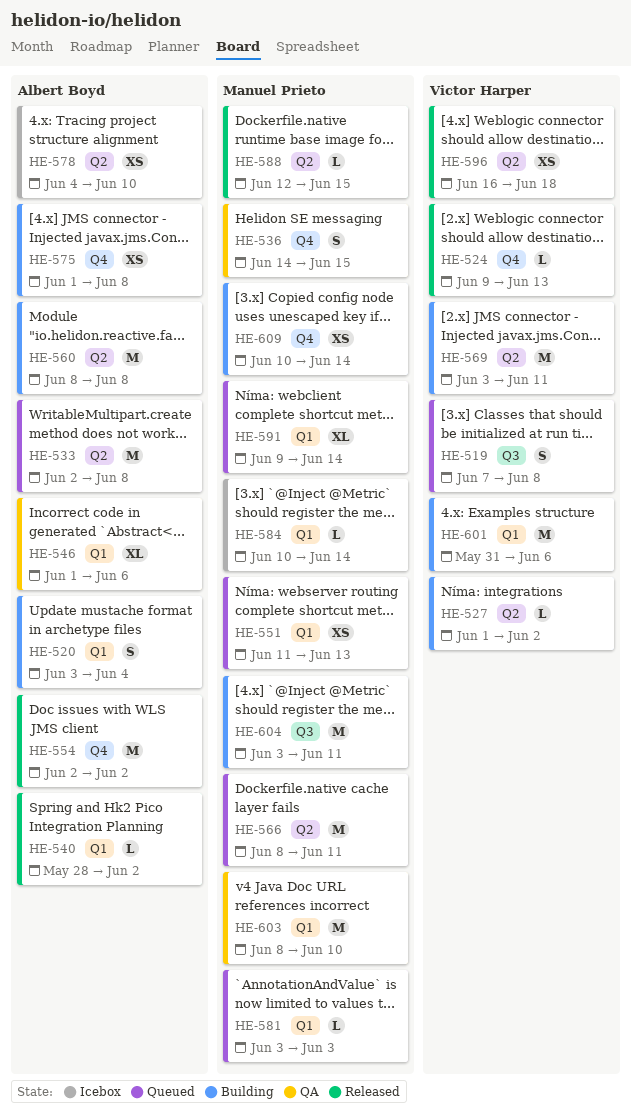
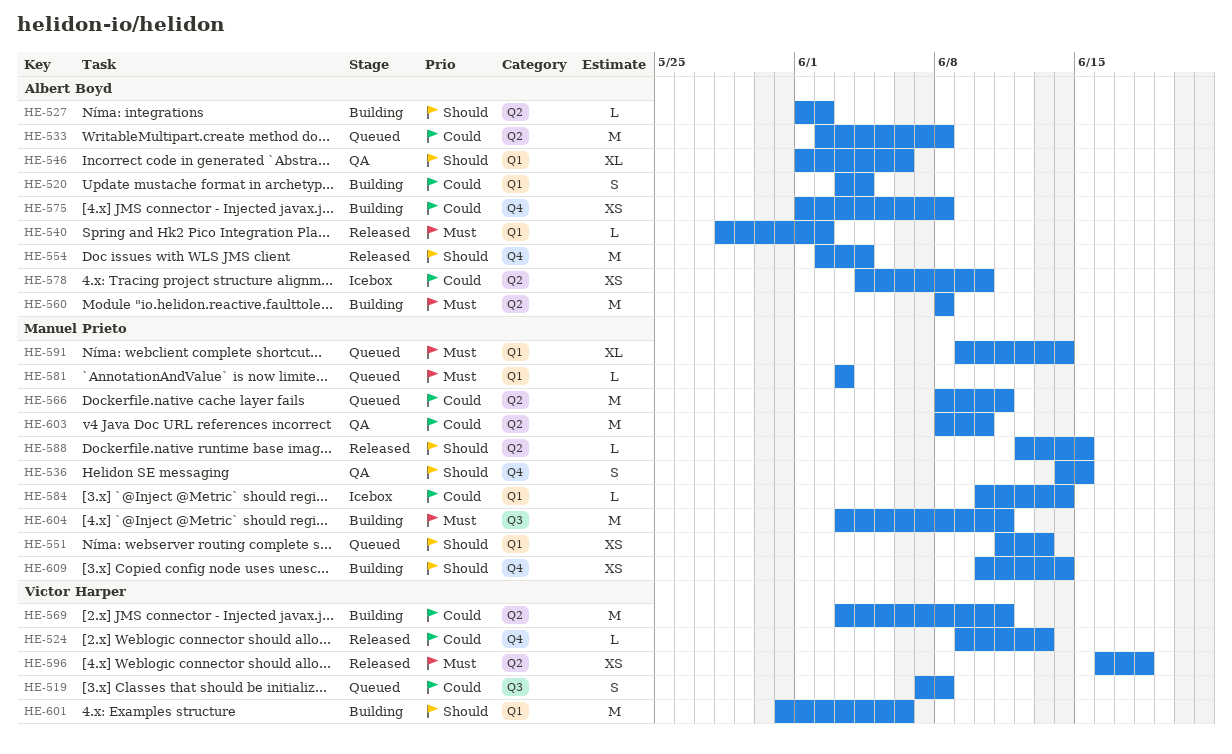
HE-527, owner: Victor Harper -> Albert Boyd
HE-554, due: Jun 2 -> Jun 4
HE-603, label: Q1 -> Q2

